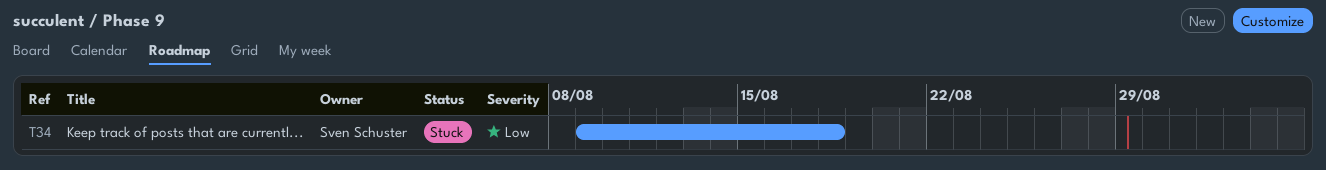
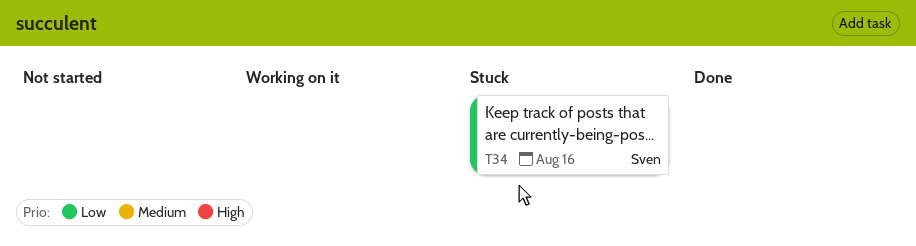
T34, due: Aug 18 -> Aug 16

